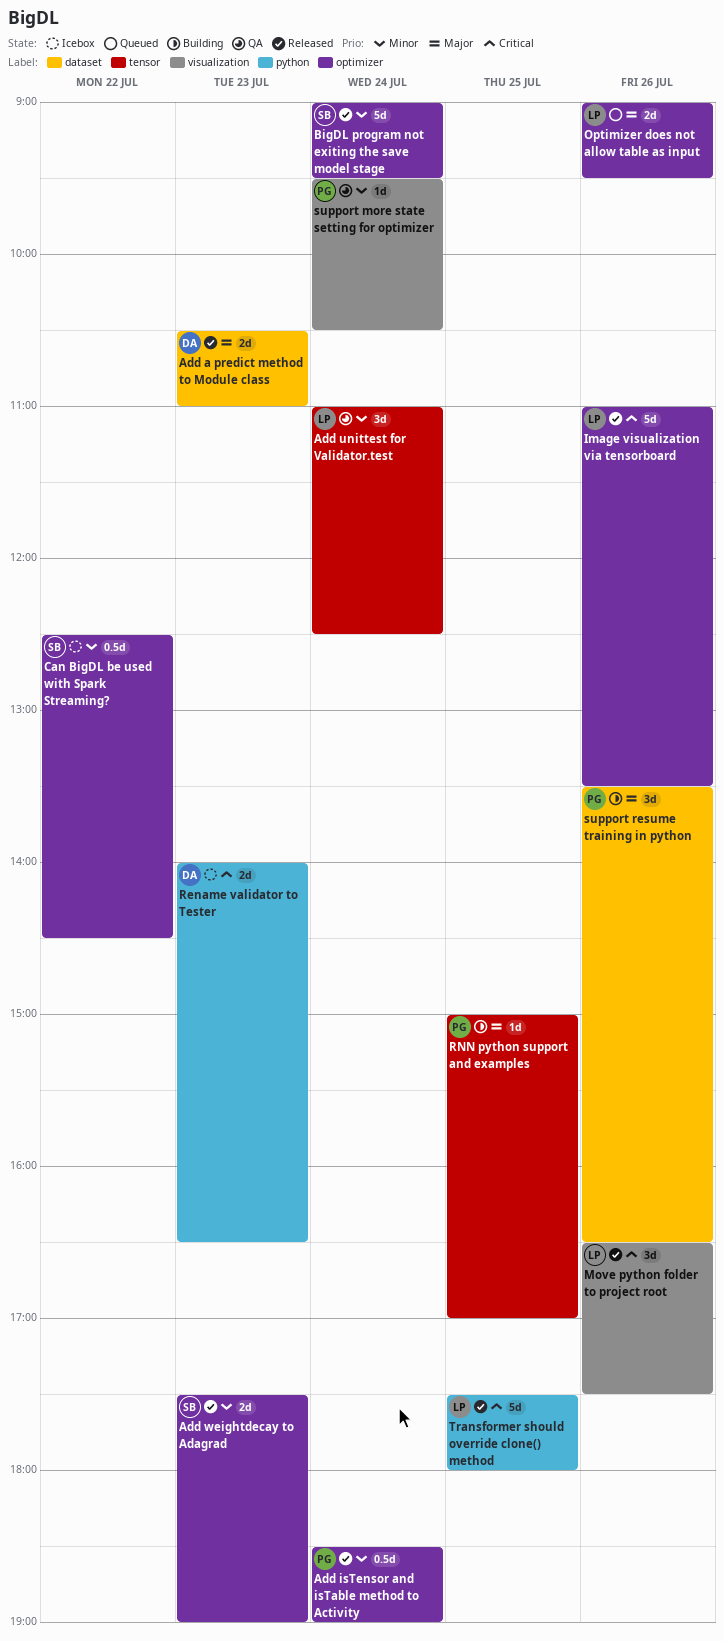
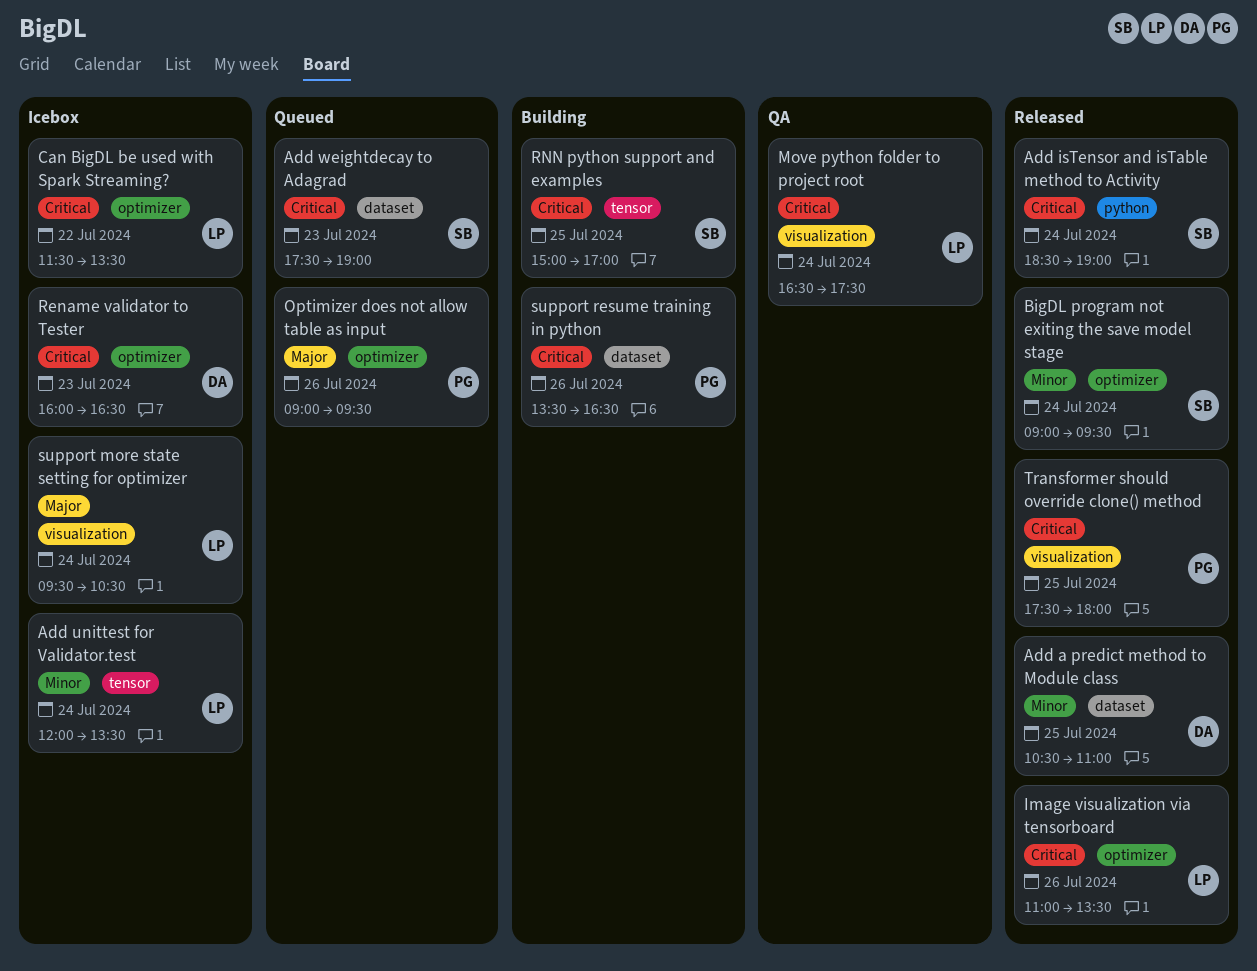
Add a predict method to Module class, priority: Major -> Minor
Add a predict method to Module class, day: Jul 23 -> Jul 25
Add isTensor and isTable method to Activity, owner: PG -> SB
Add isTensor and isTable method to Activity, priority: Minor -> Critical
Add isTensor and isTable method to Activity, label: optimizer -> python
Add unittest for Validator.test, status: QA -> Icebox
Add unittest for Validator.test, begins: 11:00 -> 12:00
Add unittest for Validator.test, ends: 12:30 -> 13:30
Add weightdecay to Adagrad, status: Released -> Queued
Add weightdecay to Adagrad, priority: Minor -> Critical
Add weightdecay to Adagrad, label: optimizer -> dataset
Can BigDL be used with Spark Streaming?, owner: SB -> LP
Can BigDL be used with Spark Streaming?, priority: Minor -> Critical
Can BigDL be used with Spark Streaming?, begins: 12:30 -> 11:30
Can BigDL be used with Spark Streaming?, ends: 14:30 -> 13:30
Move python folder to project root, status: Released -> QA
Move python folder to project root, day: Jul 26 -> Jul 24
Optimizer does not allow table as input, owner: LP -> PG
Rename validator to Tester, label: python -> optimizer
Rename validator to Tester, begins: 14:00 -> 16:00
RNN python support and examples, owner: PG -> SB
RNN python support and examples, priority: Major -> Critical
support more state setting for optimizer, status: QA -> Icebox
support more state setting for optimizer, owner: PG -> LP
support more state setting for optimizer, priority: Minor -> Major
support resume training in python, priority: Major -> Critical
Transformer should override clone() method, owner: LP -> PG
Transformer should override clone() method, label: python -> visualization

